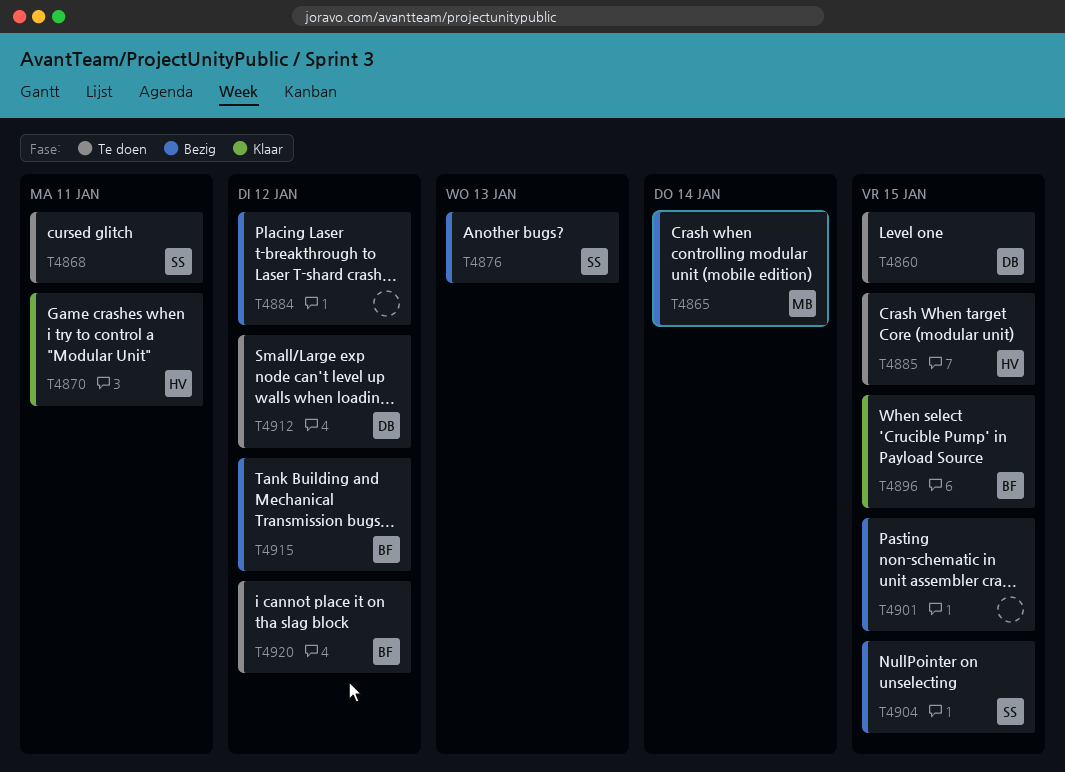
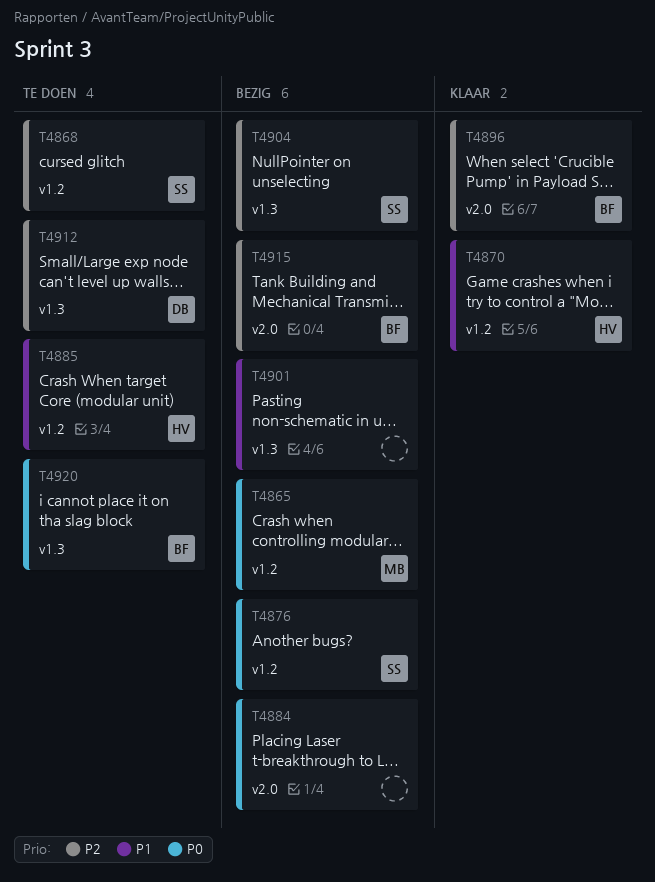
T4860: present -> none

